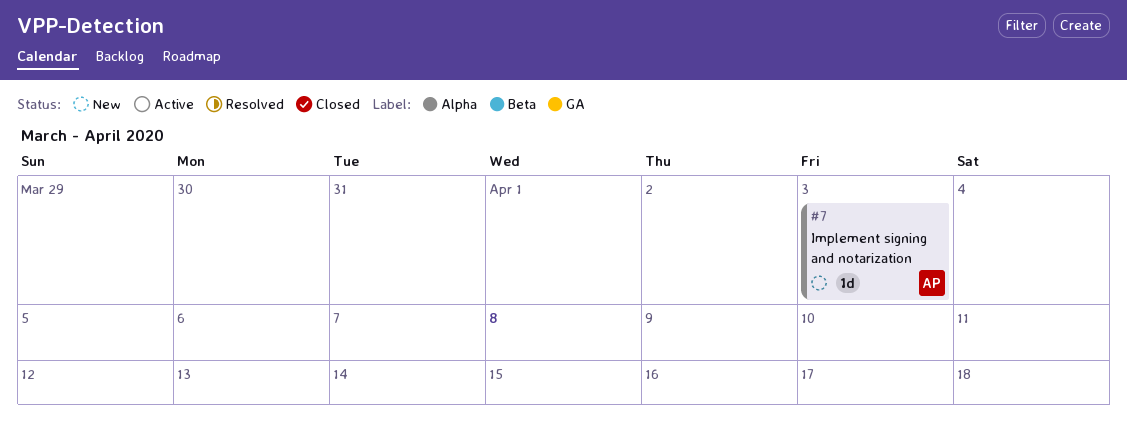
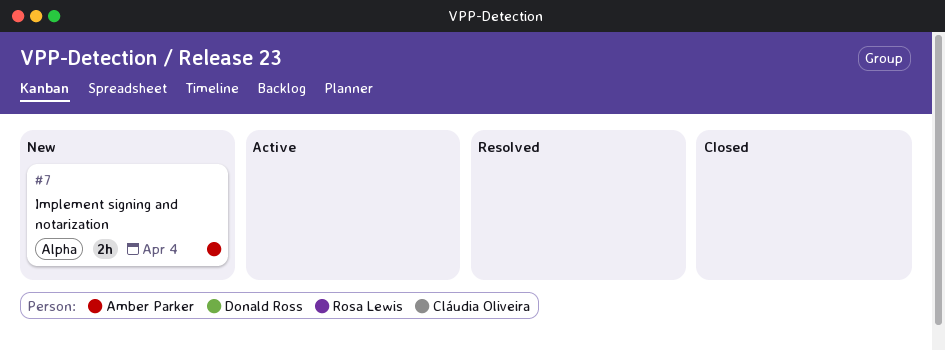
#7, estimate: 1d -> 2h
#7, due: Apr 3 -> Apr 4

